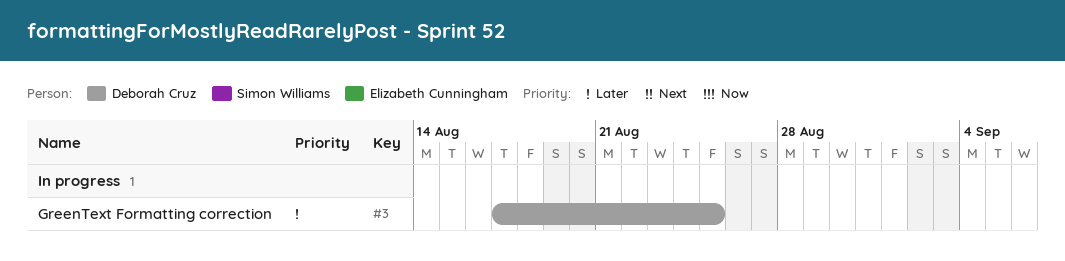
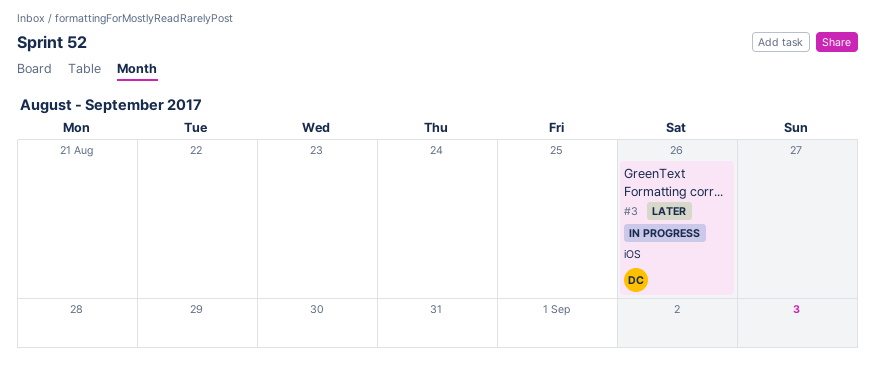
#3, due: Aug 25 -> Aug 26

